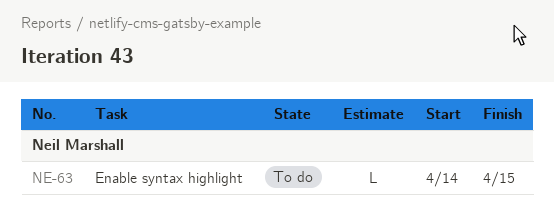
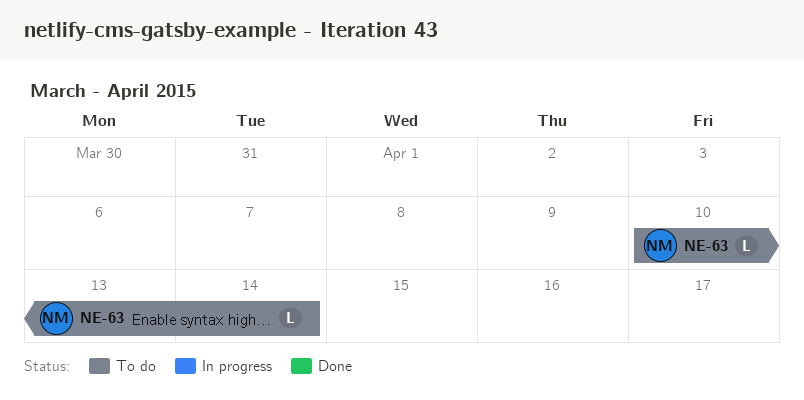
NE-63, start: Apr 14 -> Apr 10
NE-63, due: Apr 15 -> Apr 14

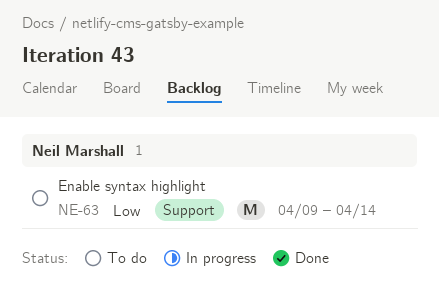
NE-63, estimate: L -> M
NE-63, start: Apr 10 -> Apr 9

